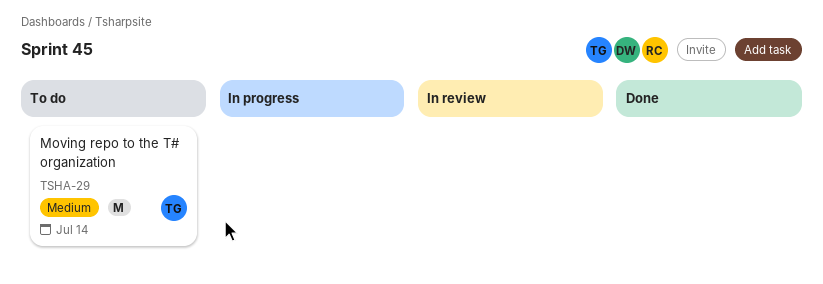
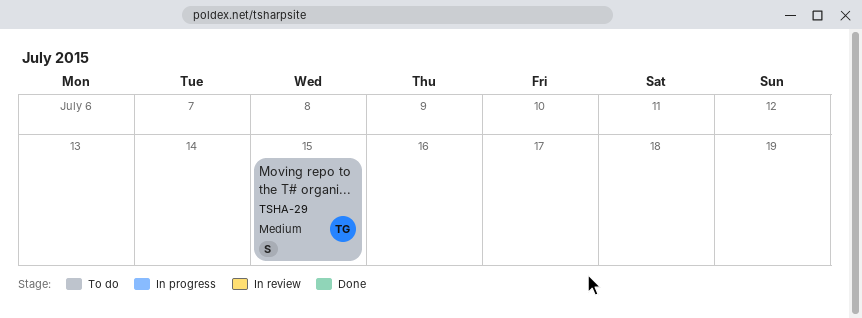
TSHA-29, estimate: M -> S
TSHA-29, due: Jul 14 -> Jul 15

